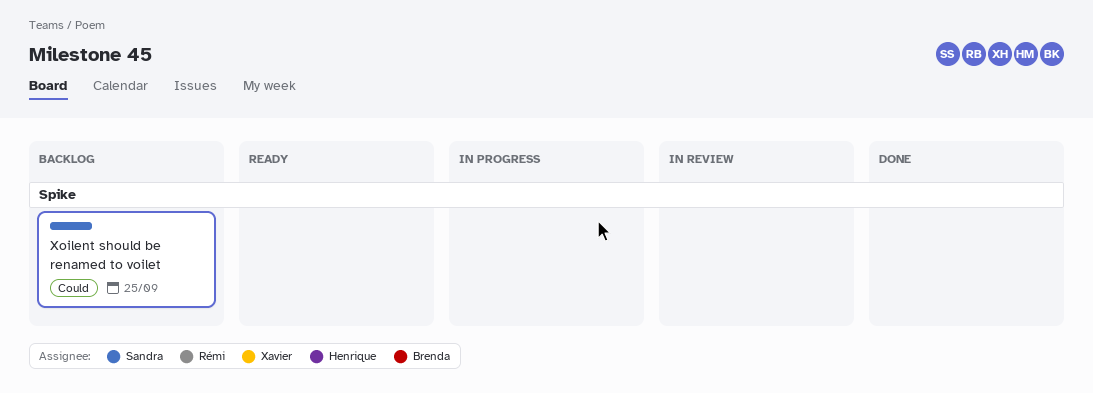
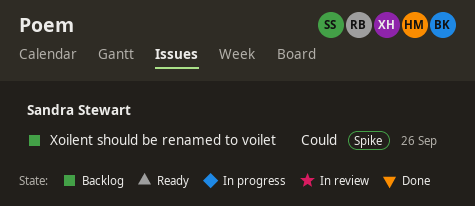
Xoilent should be renamed to voilet, due: Sep 25 -> Sep 26

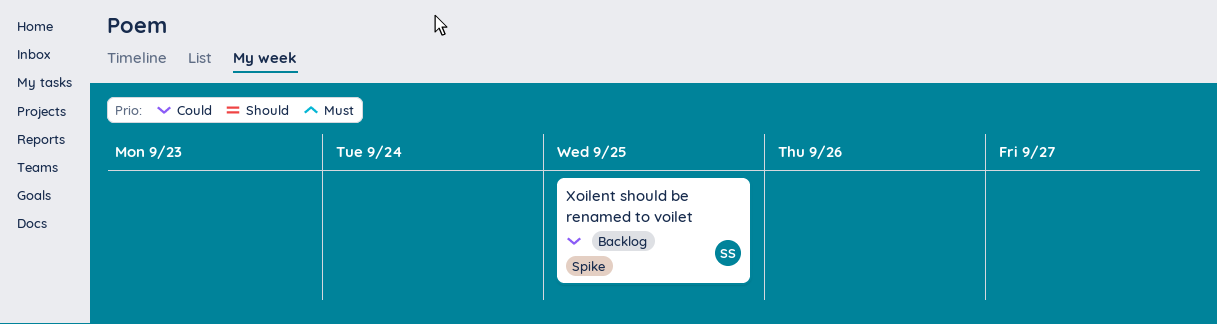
Xoilent should be renamed to voilet, due: Sep 26 -> Sep 25

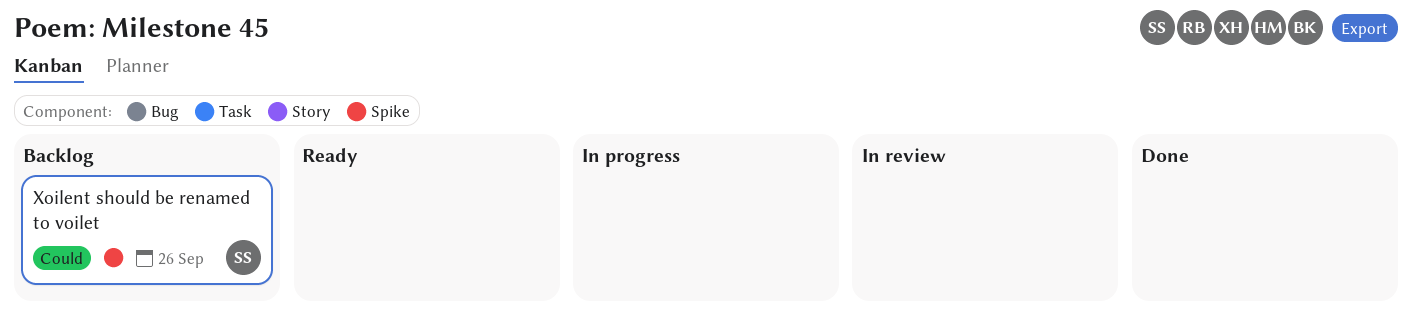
Xoilent should be renamed to voilet, due: Sep 25 -> Sep 26

